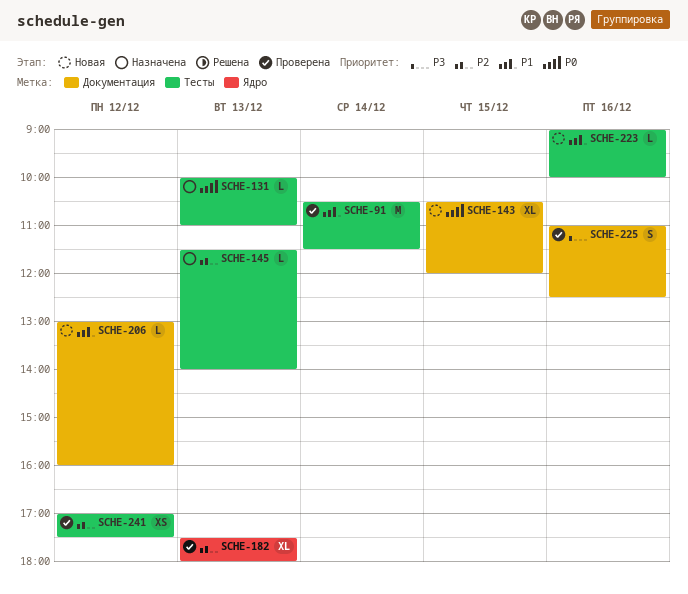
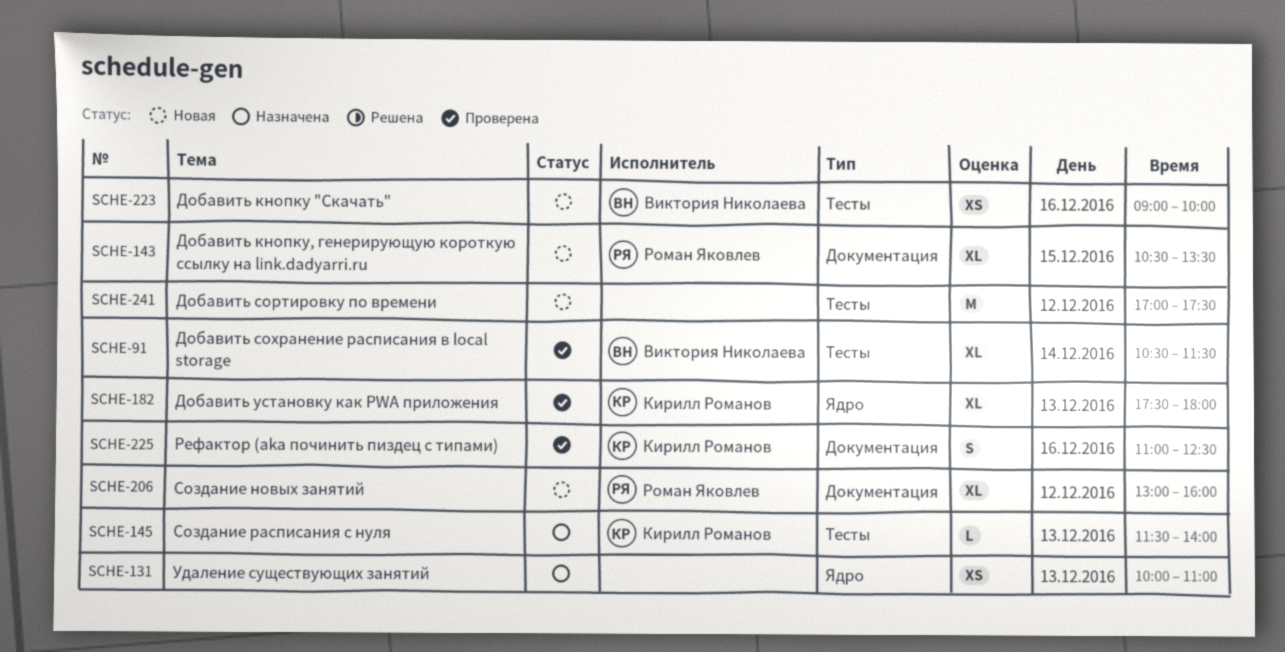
SCHE-91, estimate: M -> XL
SCHE-131, label: Тесты -> Ядро
SCHE-131, estimate: L -> XS
SCHE-143, ends: 12:00 -> 13:30
SCHE-206, estimate: L -> XL
SCHE-223, estimate: L -> XS
SCHE-241, status: Проверена -> Новая
SCHE-241, estimate: XS -> M

